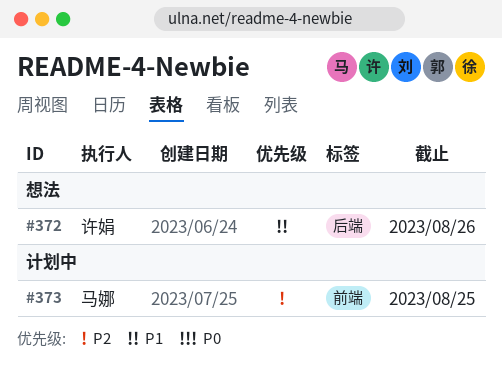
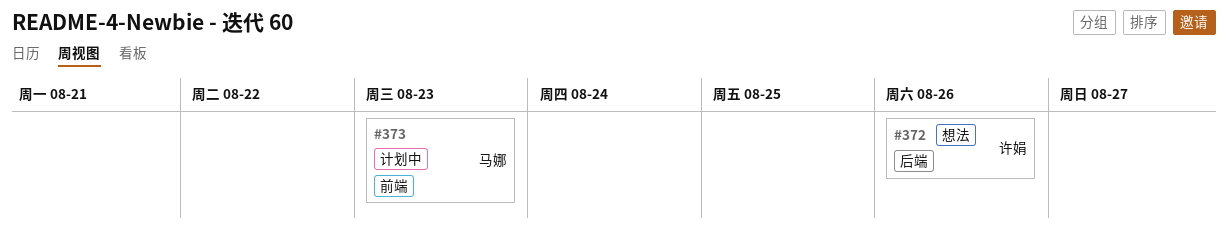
#373, due: Aug 25 -> Aug 23

